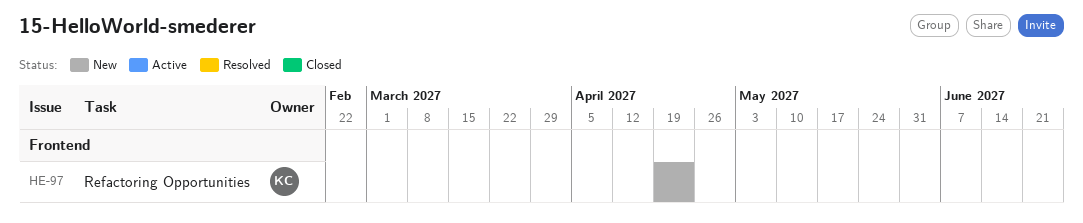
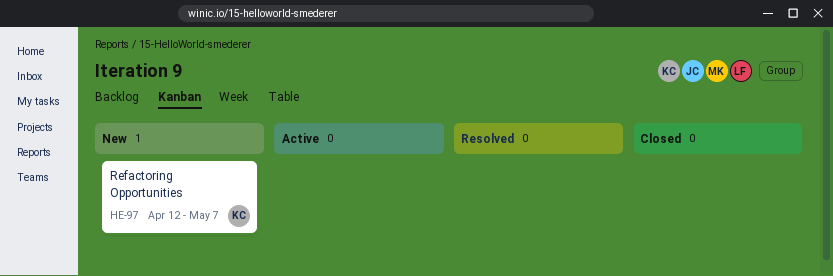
HE-97, start: Apr 19 -> Apr 12
HE-97, due: Apr 23 -> May 7

